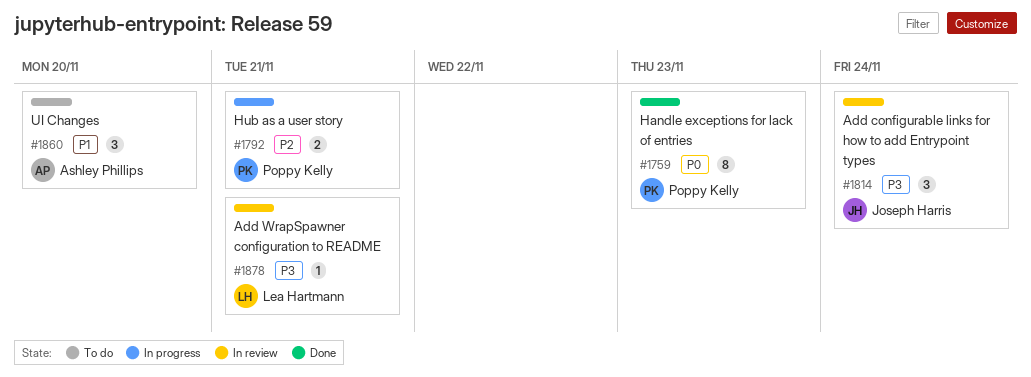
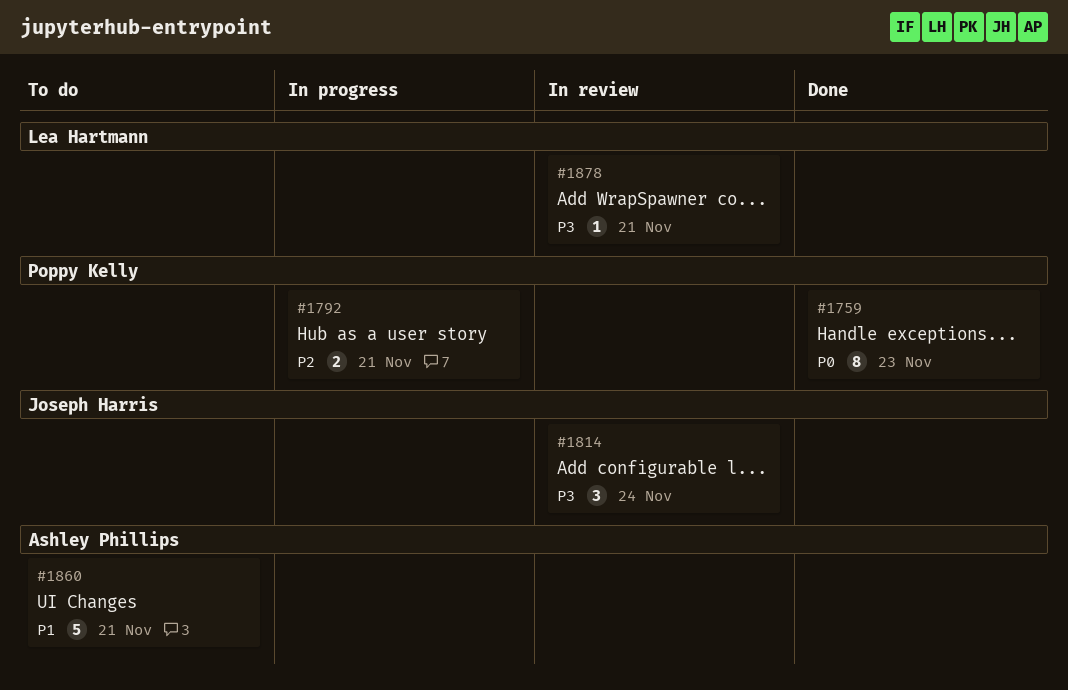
#1860, estimate: 3 -> 5
#1860, due: Nov 20 -> Nov 21

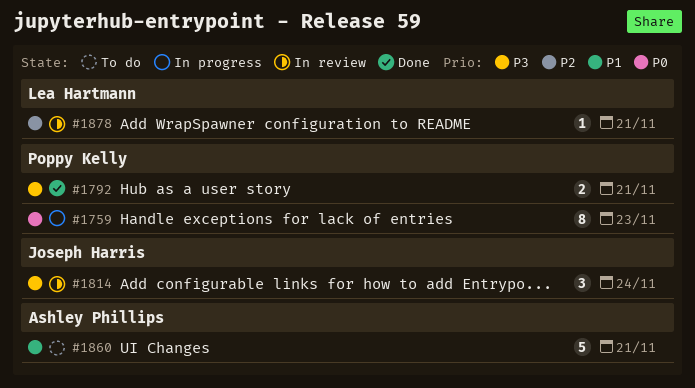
#1759, status: Done -> In progress
#1792, status: In progress -> Done
#1792, priority: P2 -> P3
#1878, priority: P3 -> P2

